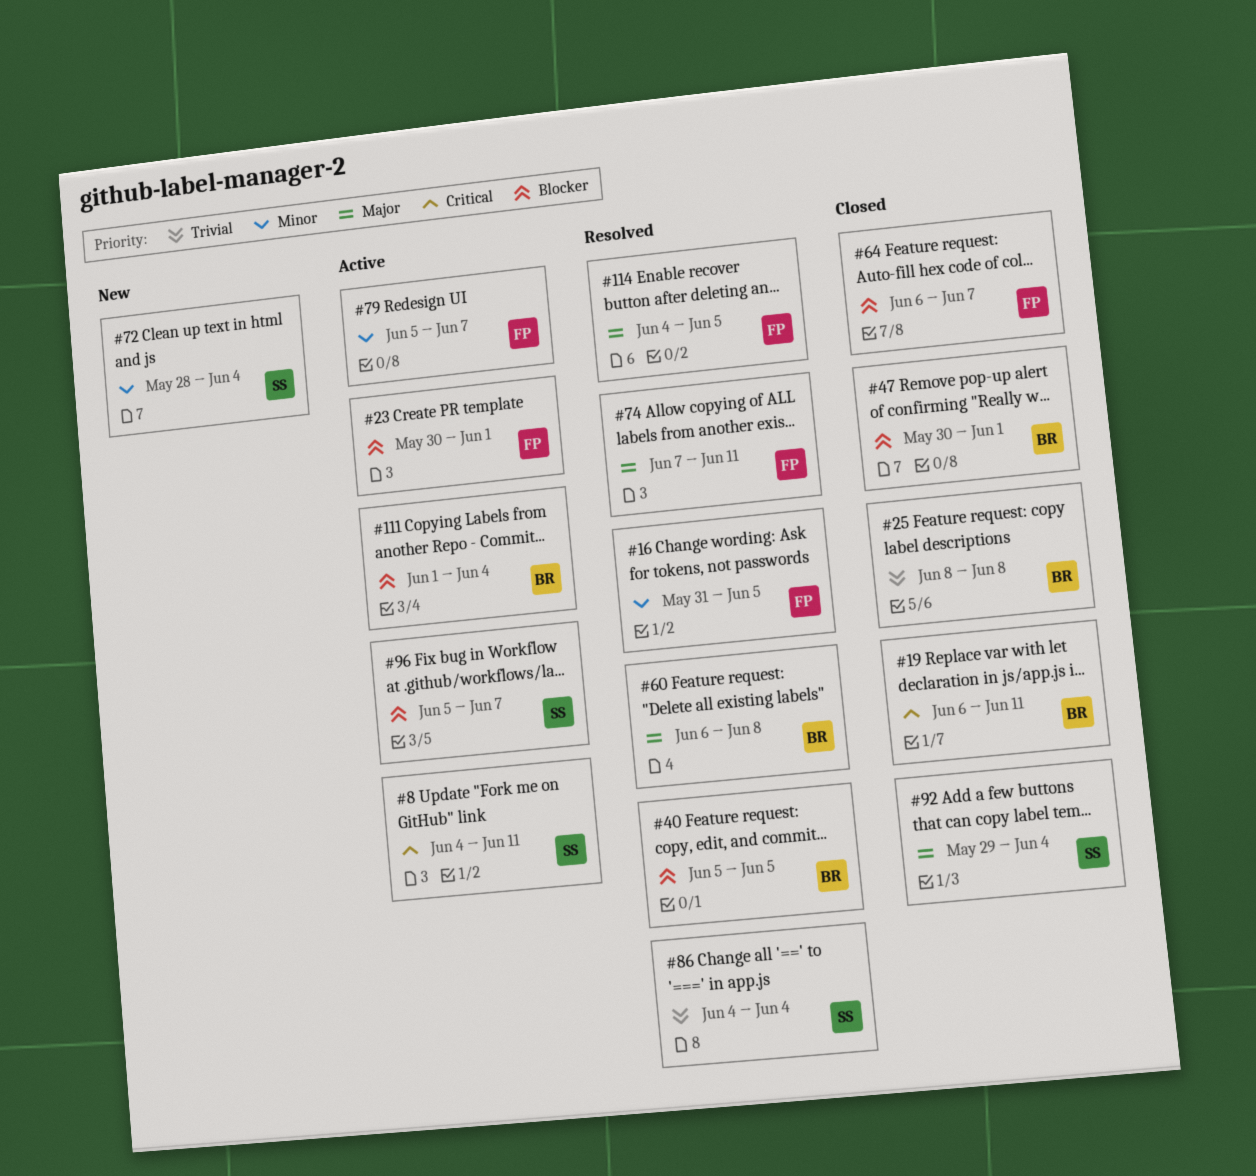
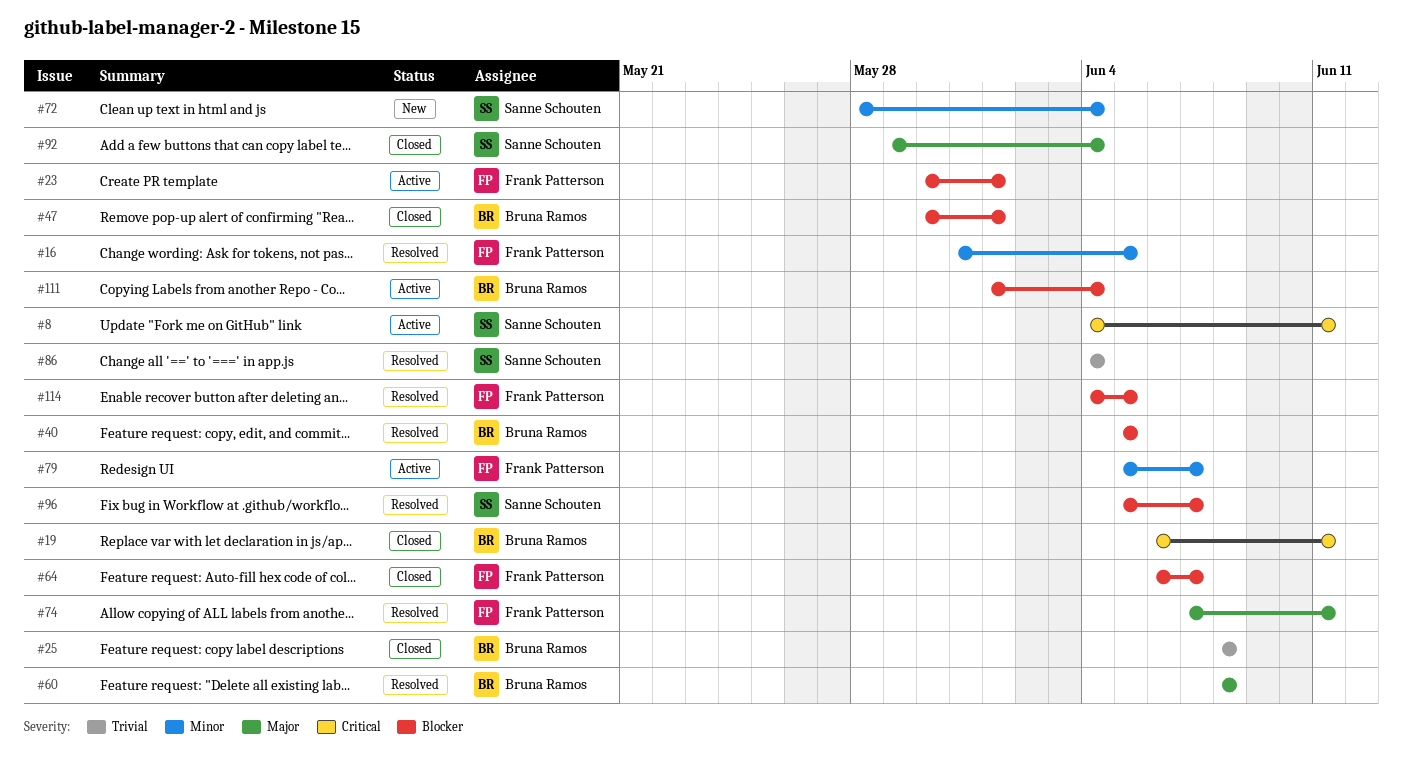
#60, start: Jun 6 -> Jun 8
#96, status: Active -> Resolved
#114, priority: Major -> Blocker

